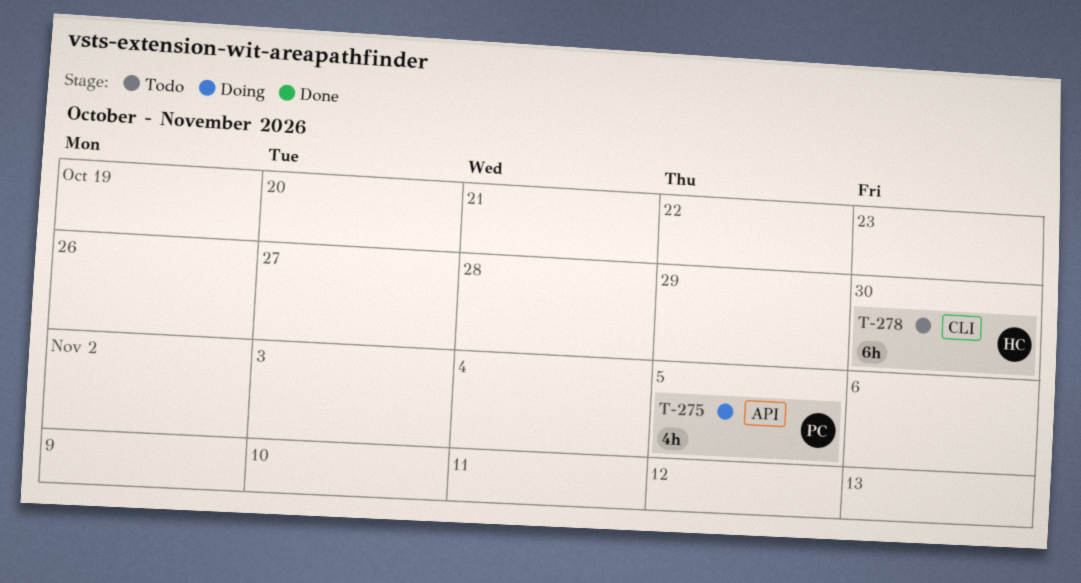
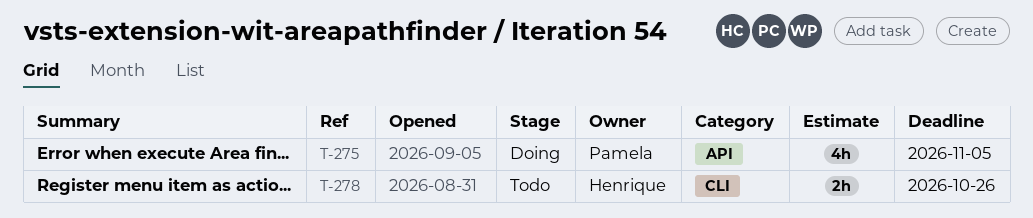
T-278, estimate: 6h -> 2h
T-278, due: Oct 30 -> Oct 26

